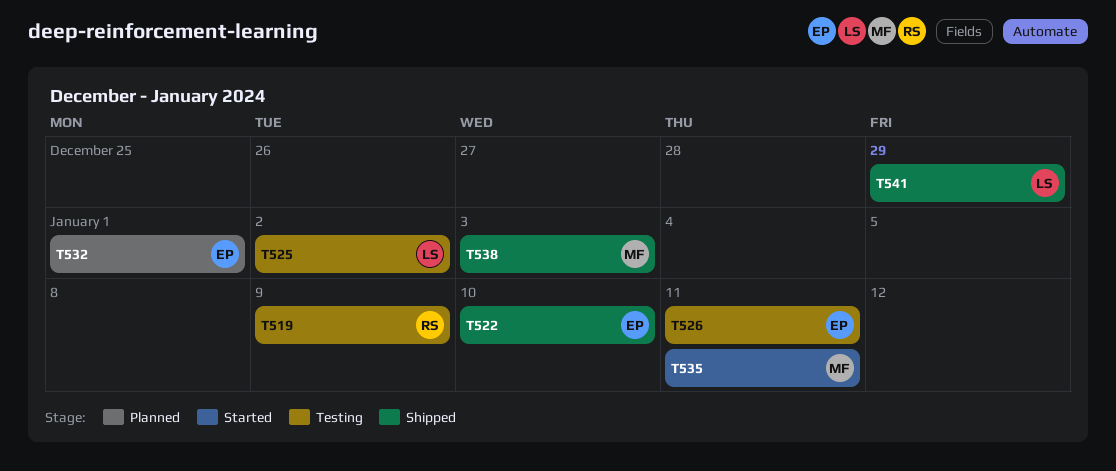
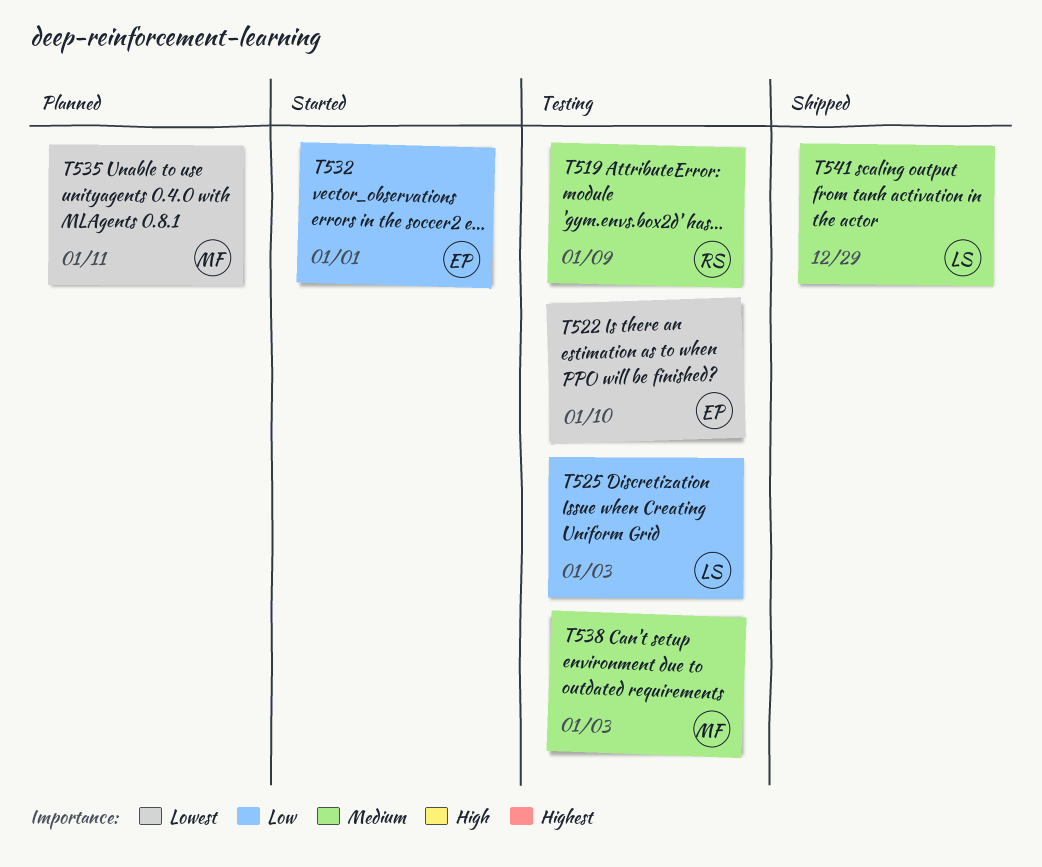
T522, status: Shipped -> Testing
T525, due: Jan 2 -> Jan 3
T526: present -> none
T532, status: Planned -> Started
T535, status: Started -> Planned
T538, status: Shipped -> Testing

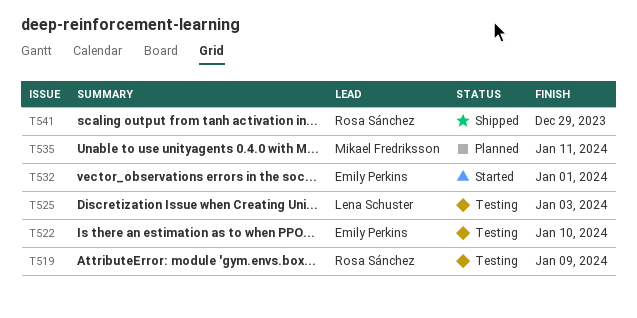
T538: present -> none
T541, owner: Lena Schuster -> Rosa Sánchez

